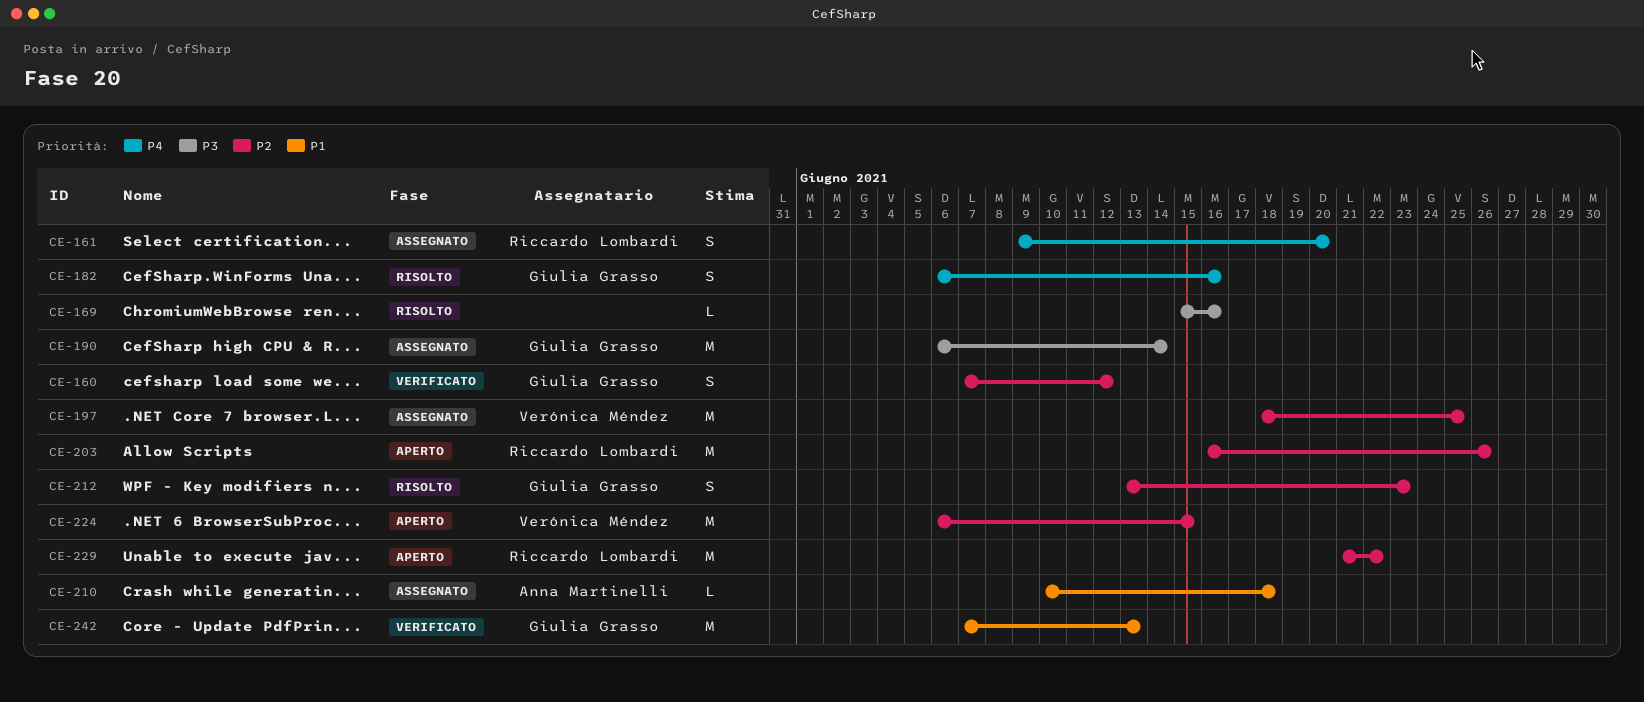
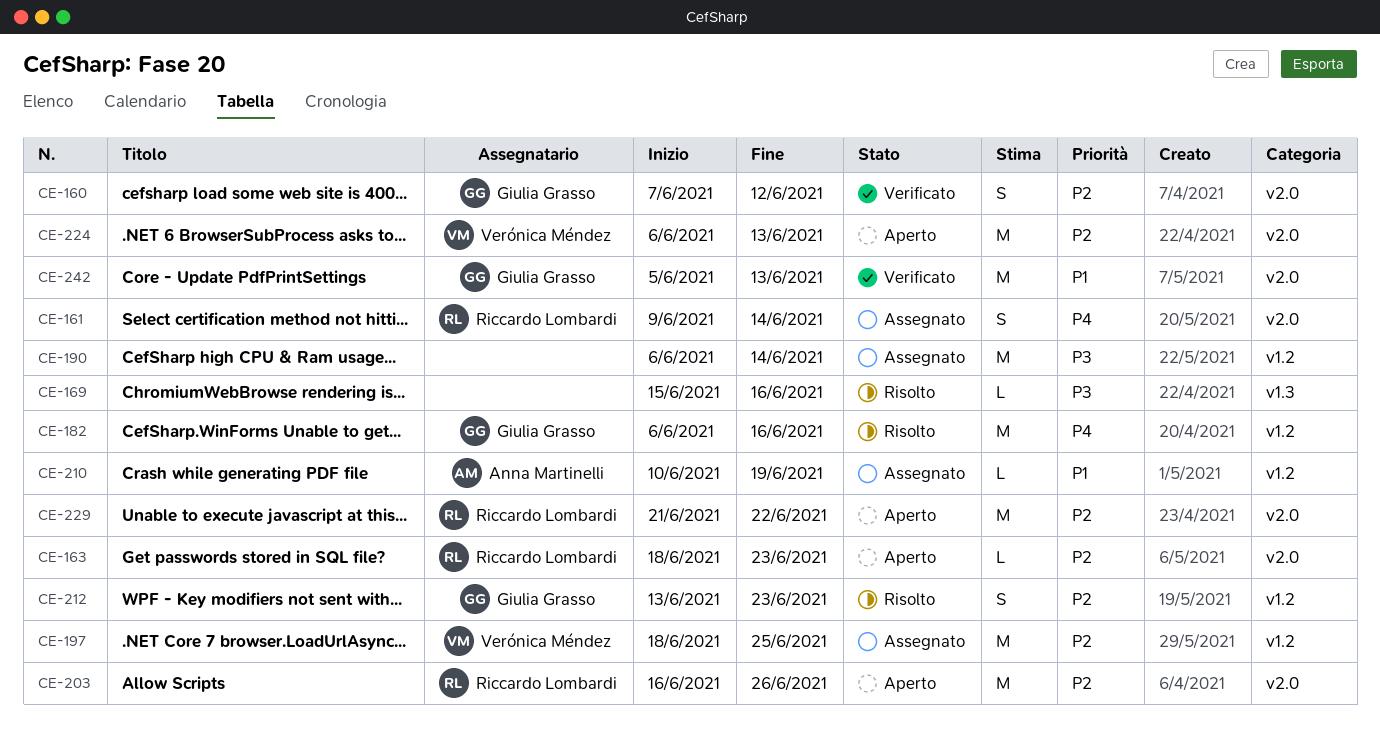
CE-161, due: Jun 20 -> Jun 14
CE-163: none -> present
CE-182, estimate: S -> M
CE-190, owner: Giulia Grasso -> none
CE-210, due: Jun 18 -> Jun 19
CE-224, due: Jun 15 -> Jun 13
CE-242, start: Jun 7 -> Jun 5

